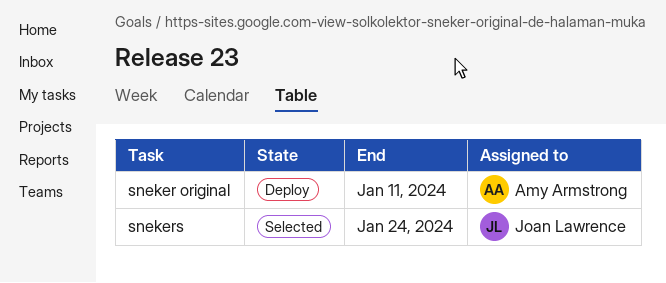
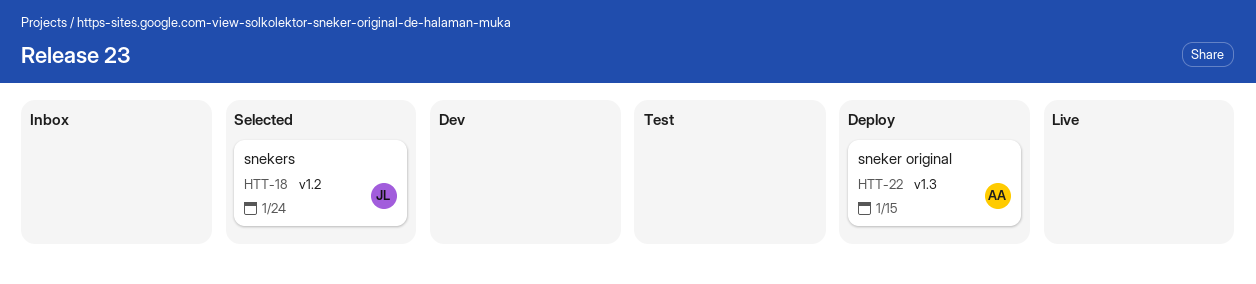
sneker original, due: Jan 11 -> Jan 15

